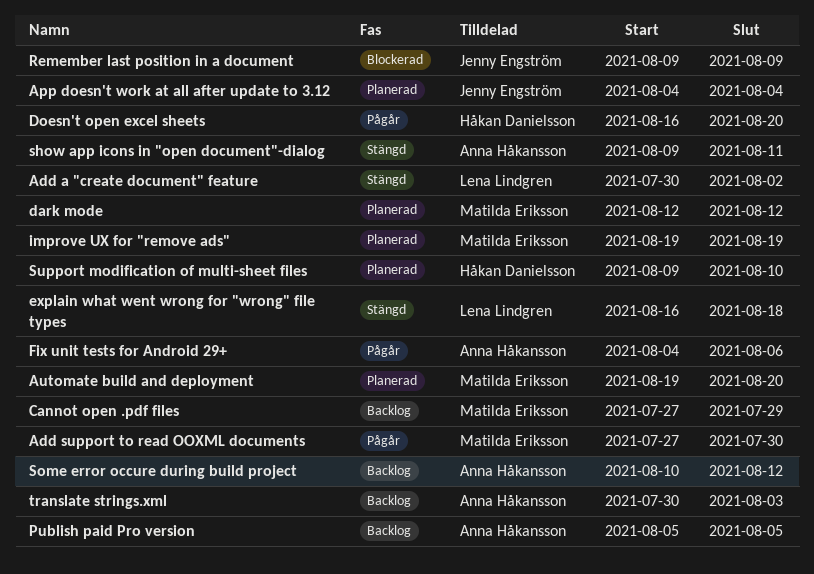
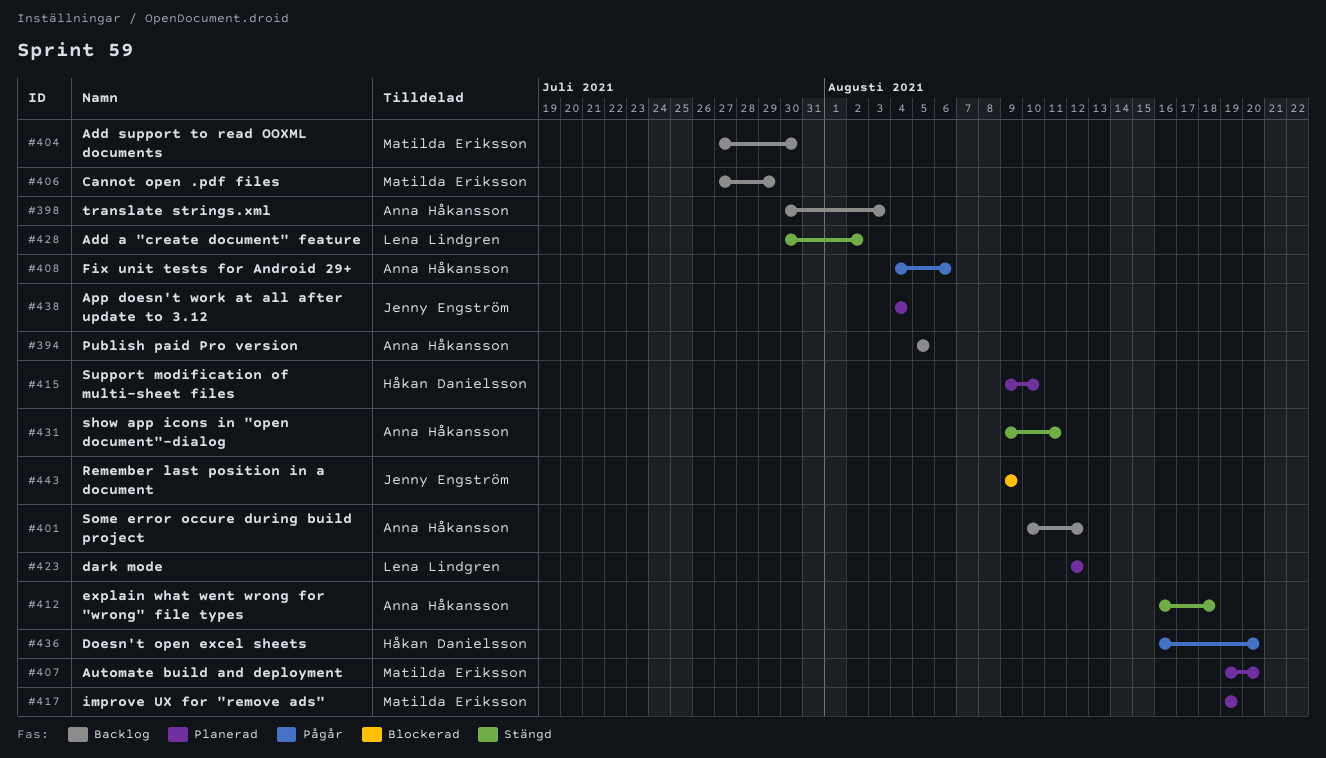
Add support to read OOXML documents, status: Pågår -> Backlog
dark mode, owner: Matilda Eriksson -> Lena Lindgren
explain what went wrong for "wrong" file types, owner: Lena Lindgren -> Anna Håkansson

